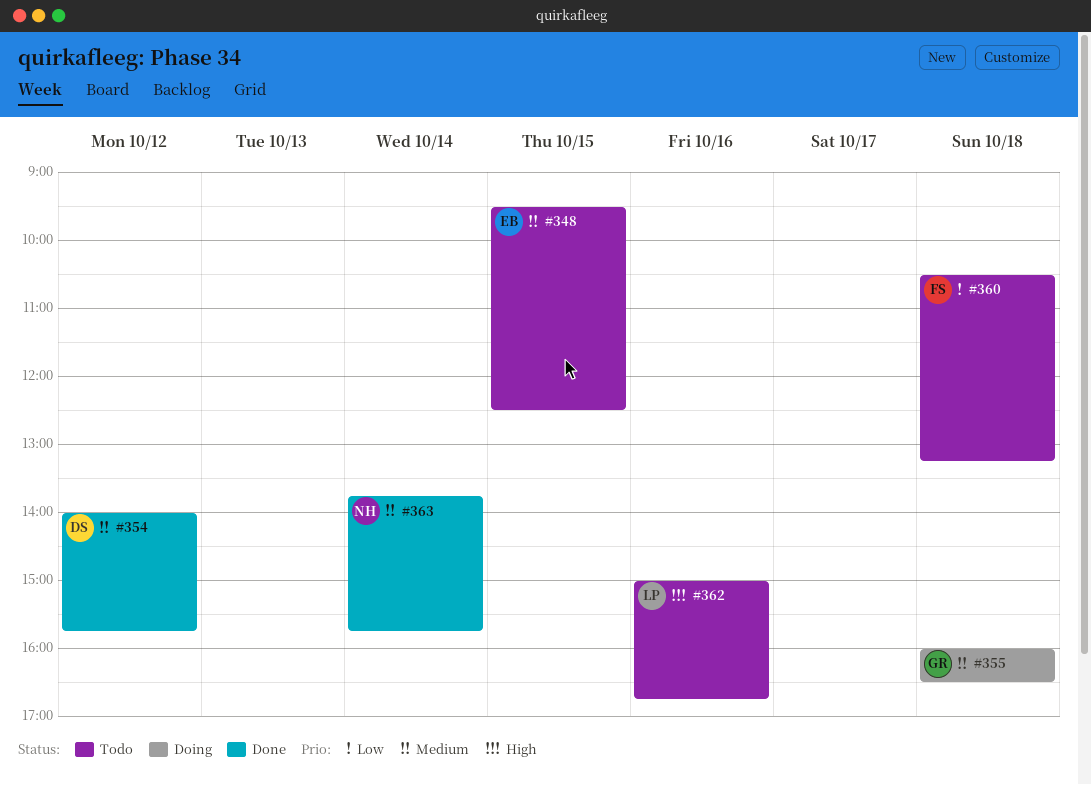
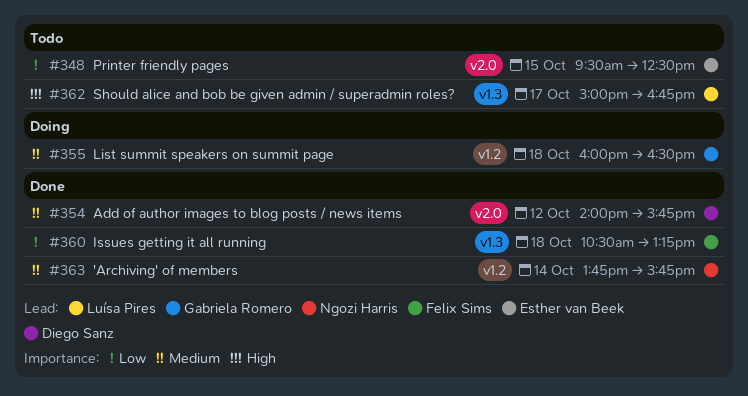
#348, priority: Medium -> Low
#360, status: Todo -> Done
#362, day: Oct 16 -> Oct 17

